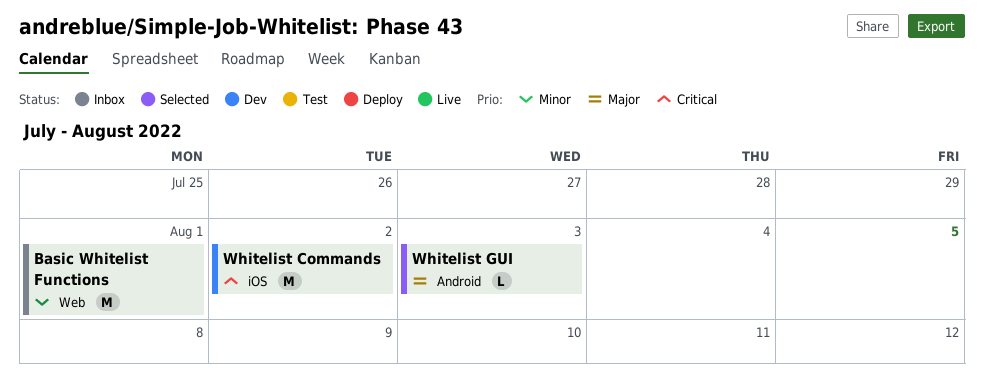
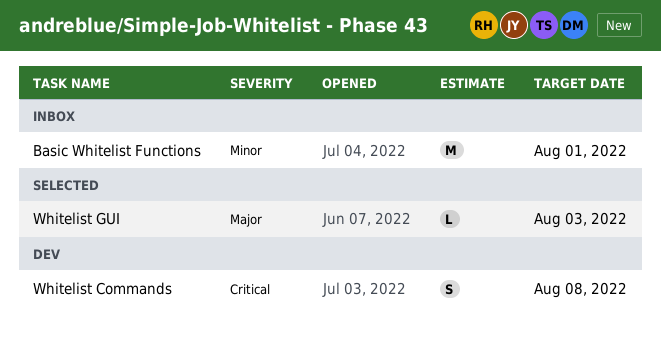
Whitelist Commands, estimate: M -> S
Whitelist Commands, due: Aug 2 -> Aug 8

